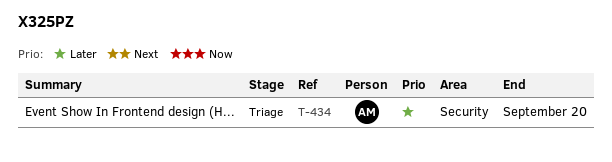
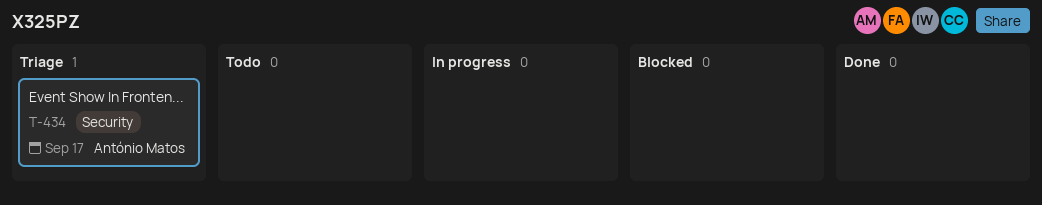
T-434, due: Sep 20 -> Sep 17

